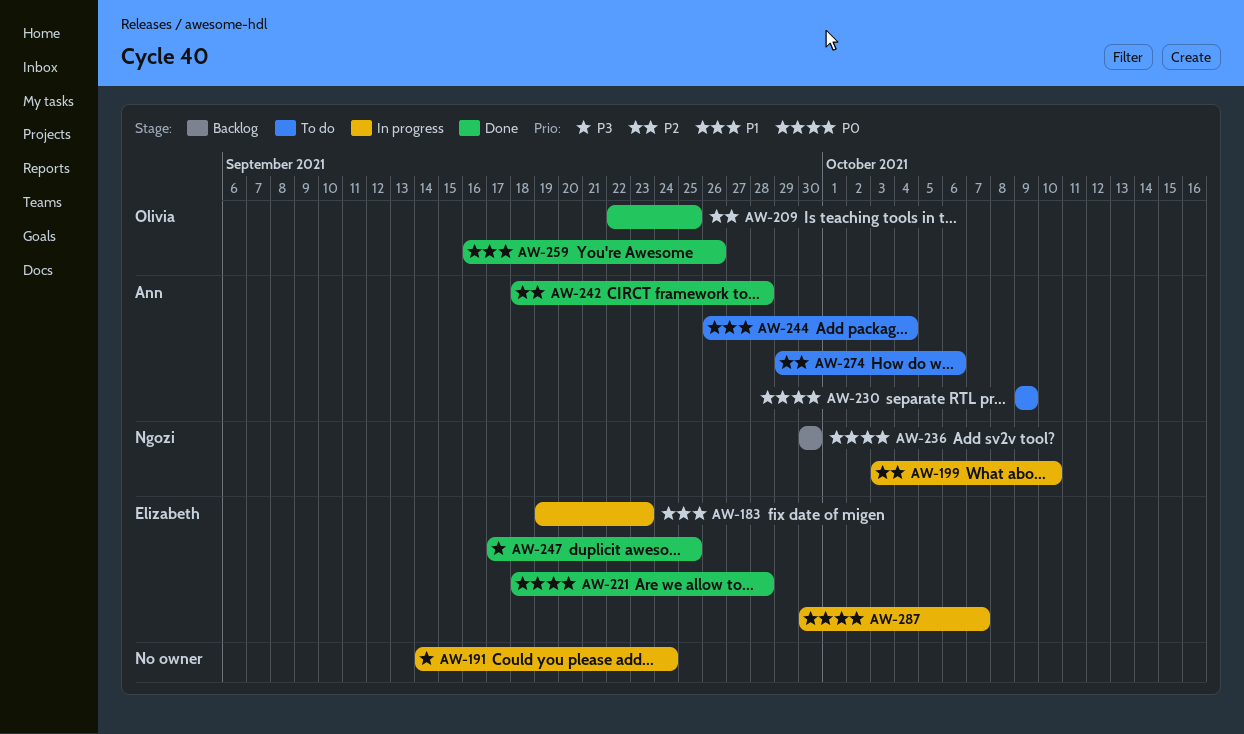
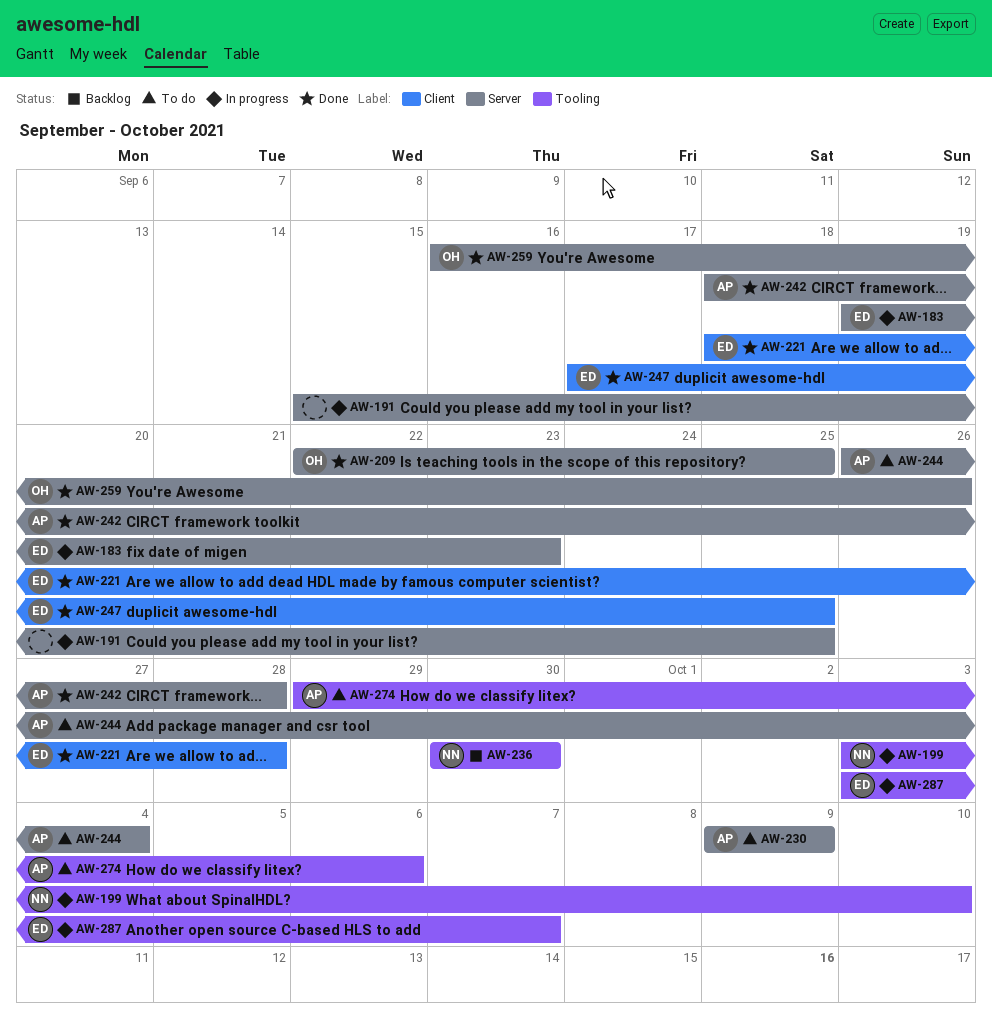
AW-191, start: Sep 14 -> Sep 15
AW-191, due: Sep 24 -> Sep 25
AW-287, start: Sep 30 -> Oct 3

